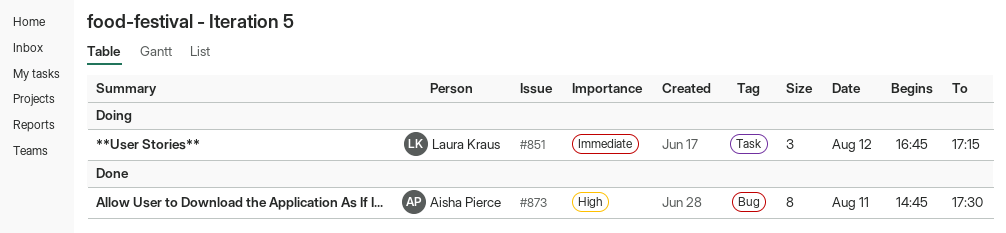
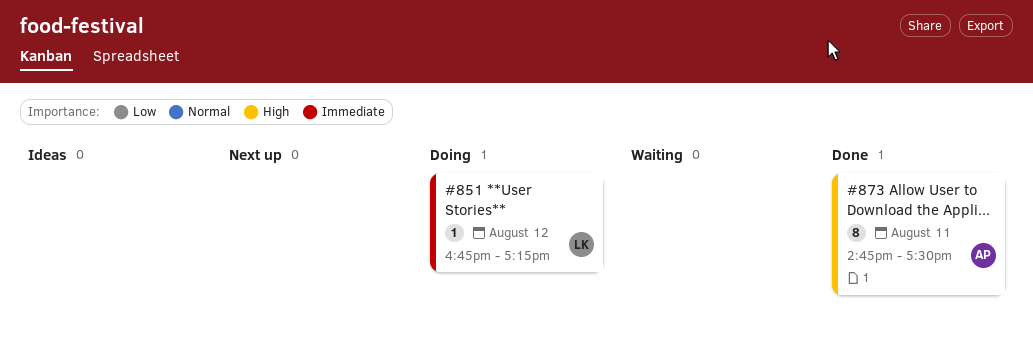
#851, estimate: 3 -> 1

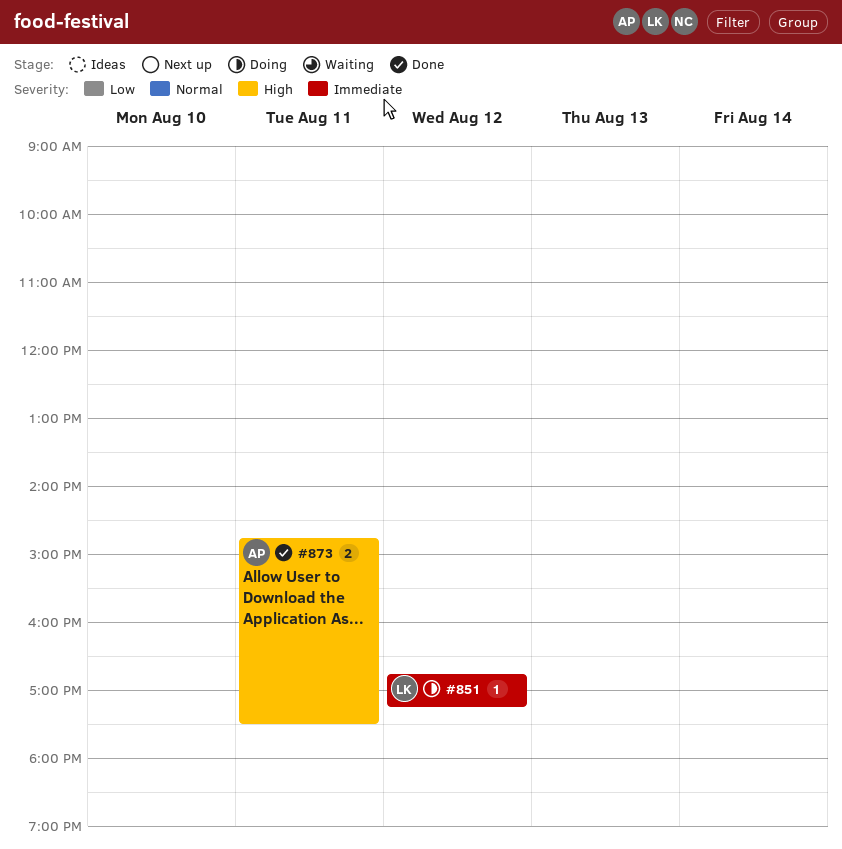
#873, estimate: 8 -> 2

